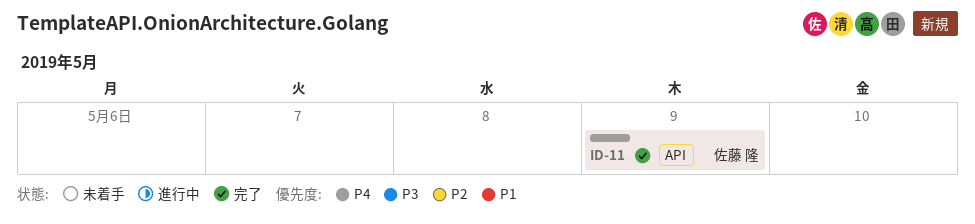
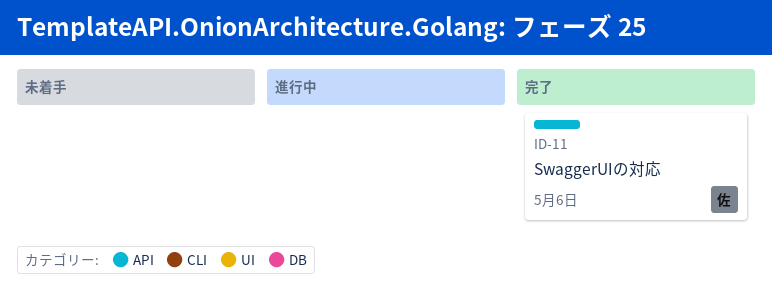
ID-11, due: May 9 -> May 6

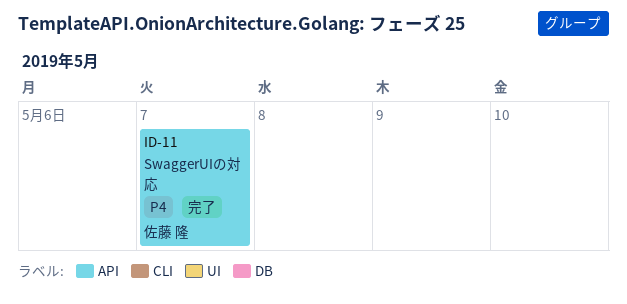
ID-11, due: May 6 -> May 7

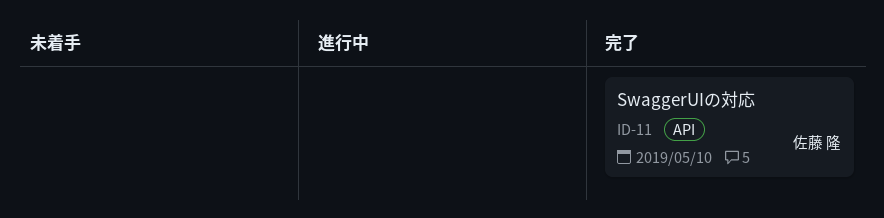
ID-11, due: May 7 -> May 10

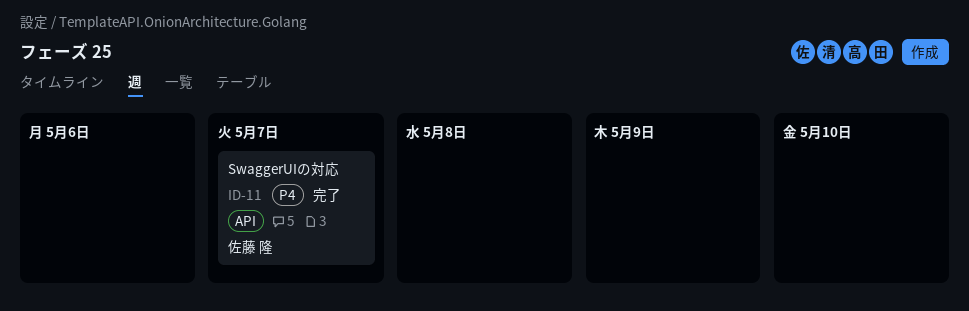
ID-11, due: May 10 -> May 7

